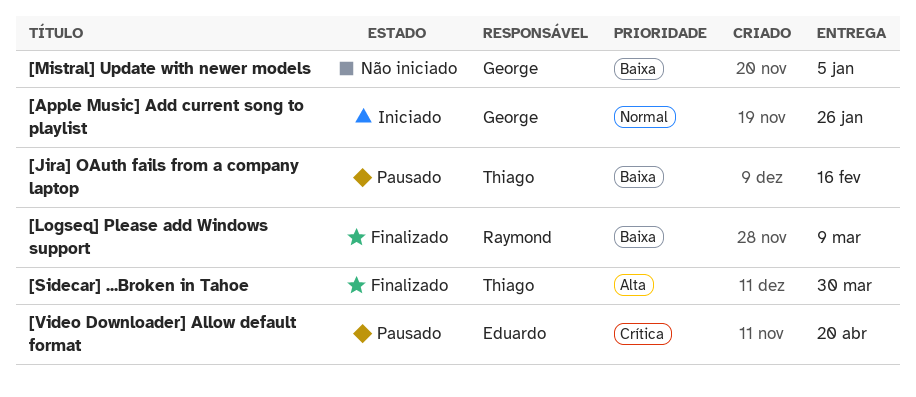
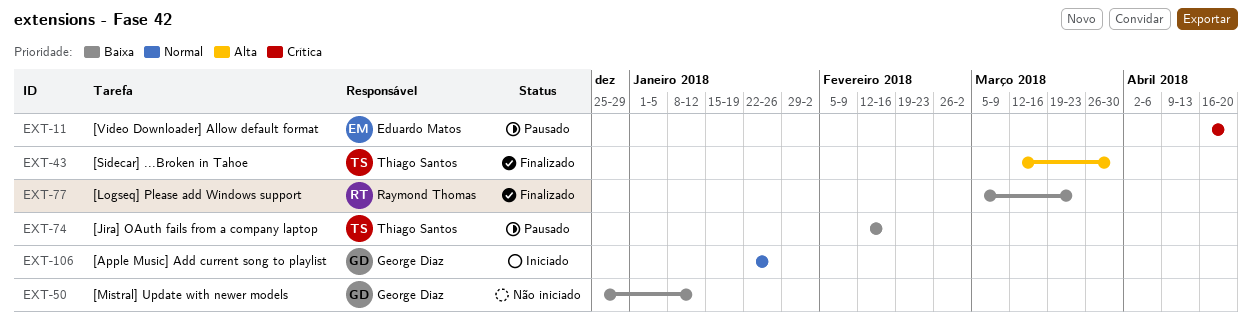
[Logseq] Please add Windows support, due: Mar 9 -> Mar 23
[Mistral] Update with newer models, due: Jan 5 -> Jan 12

